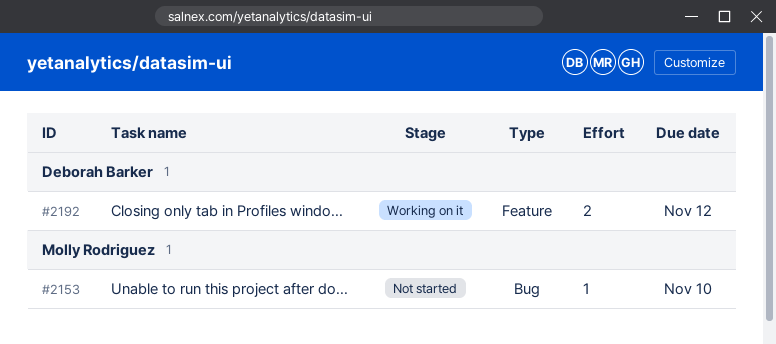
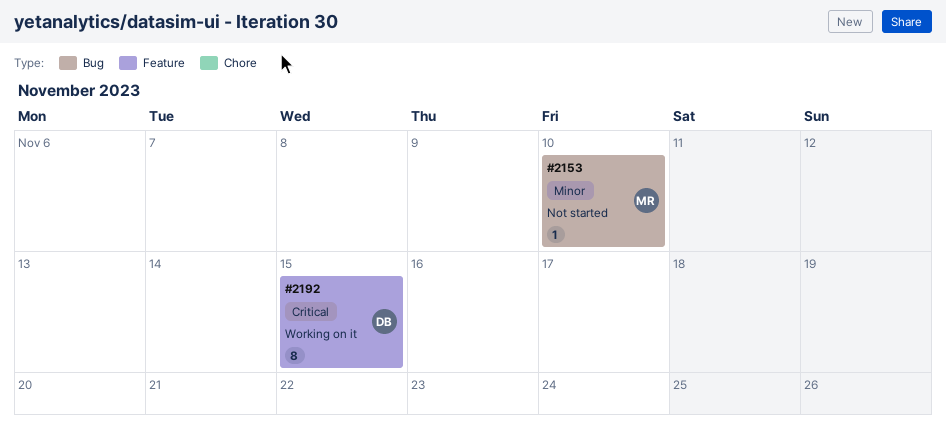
#2192, estimate: 2 -> 8
#2192, due: Nov 12 -> Nov 15

